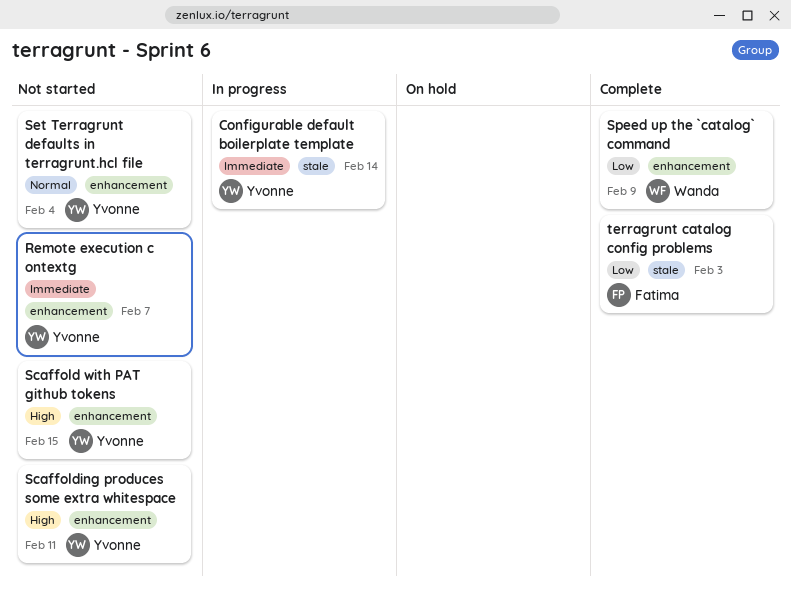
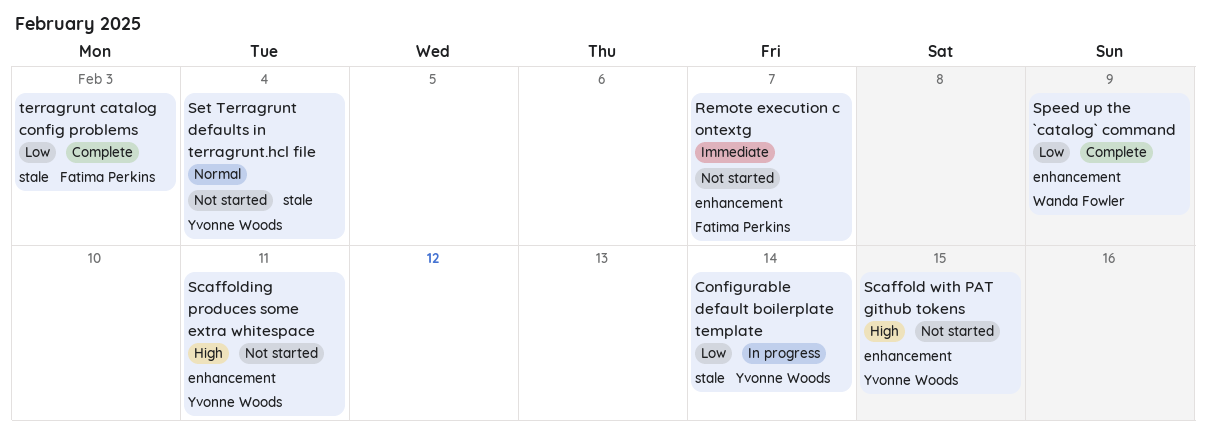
Configurable default boilerplate template, priority: Immediate -> Low
Remote execution c ontextg, owner: Yvonne Woods -> Fatima Perkins
Set Terragrunt defaults in terragrunt.hcl file, label: enhancement -> stale

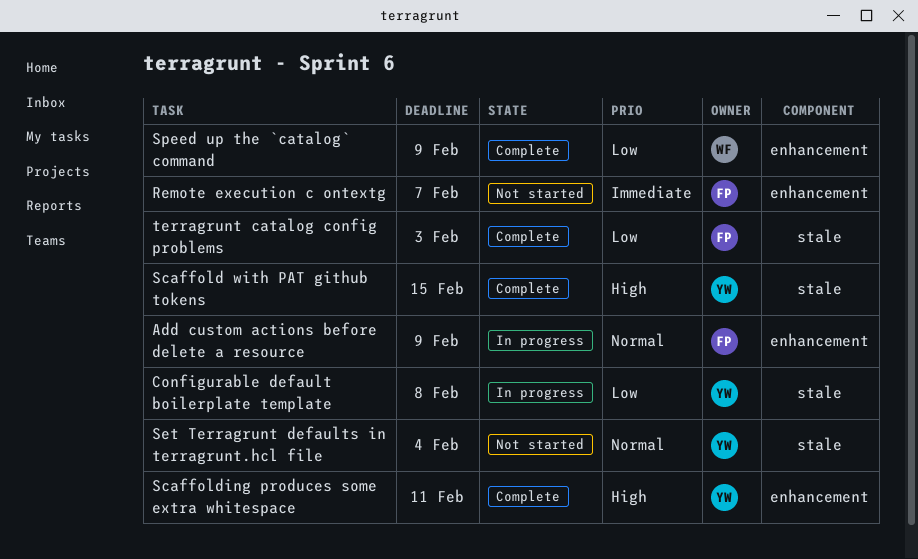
Add custom actions before delete a resource: none -> present
Configurable default boilerplate template, due: Feb 14 -> Feb 8
Scaffold with PAT github tokens, status: Not started -> Complete
Scaffold with PAT github tokens, label: enhancement -> stale
Scaffolding produces some extra whitespace, status: Not started -> Complete

